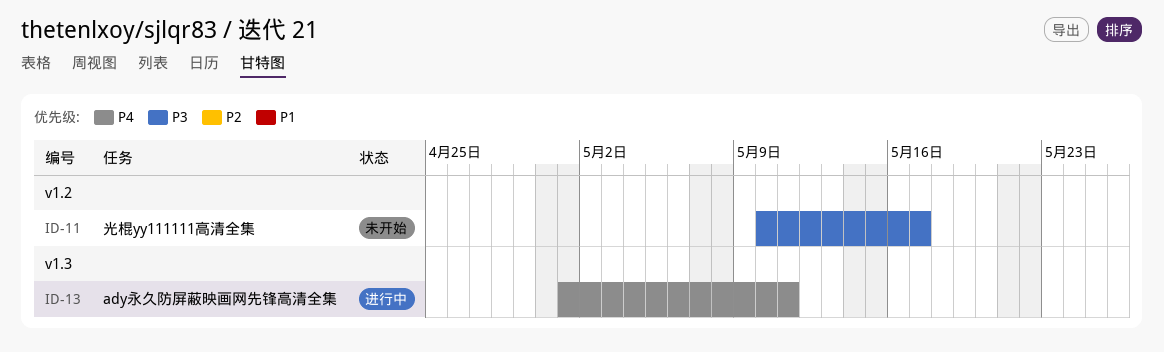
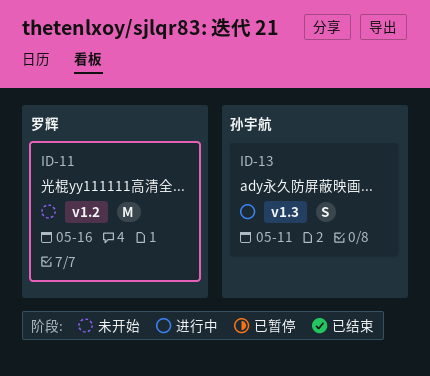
ID-11, due: May 17 -> May 16

